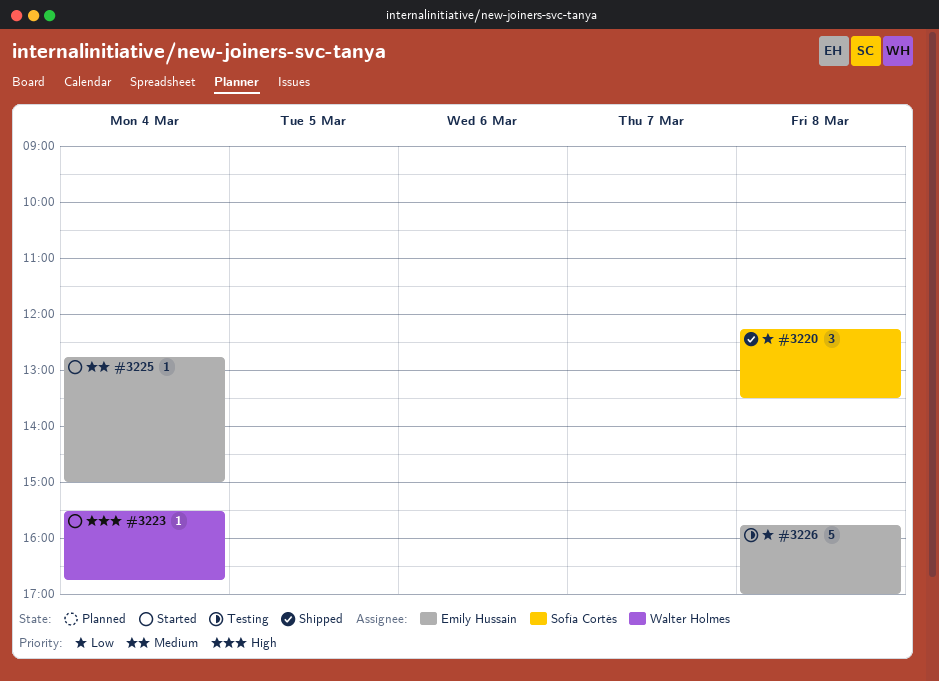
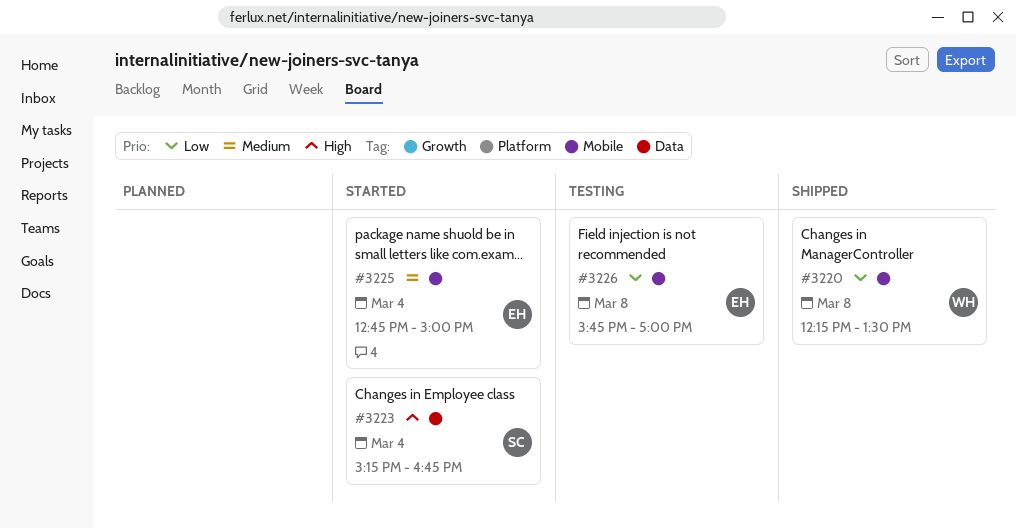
#3220, owner: Sofía Cortés -> Walter Holmes
#3223, owner: Walter Holmes -> Sofía Cortés
#3223, begins: 15:30 -> 15:15

